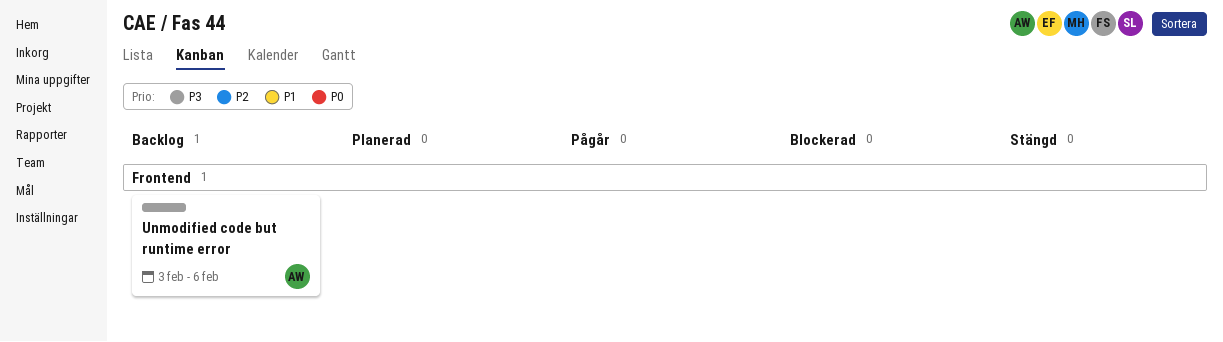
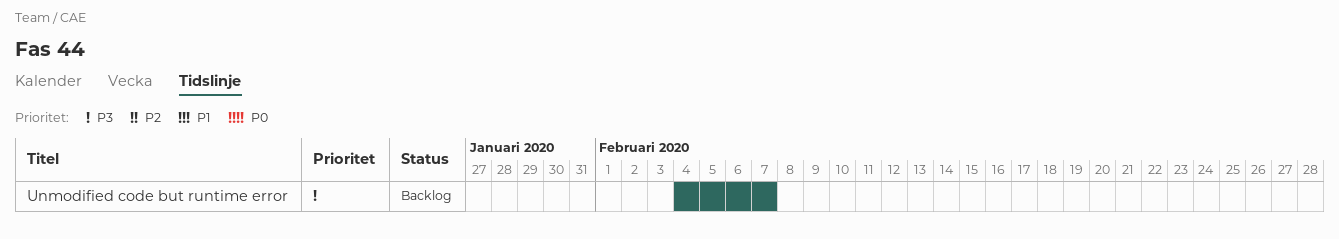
Unmodified code but runtime error, start: Feb 3 -> Feb 4
Unmodified code but runtime error, due: Feb 6 -> Feb 7

